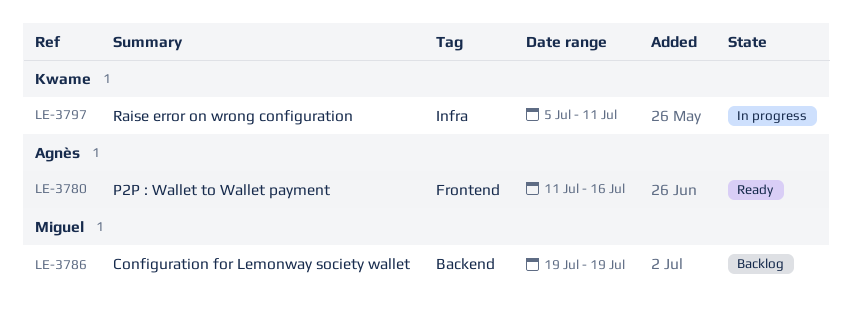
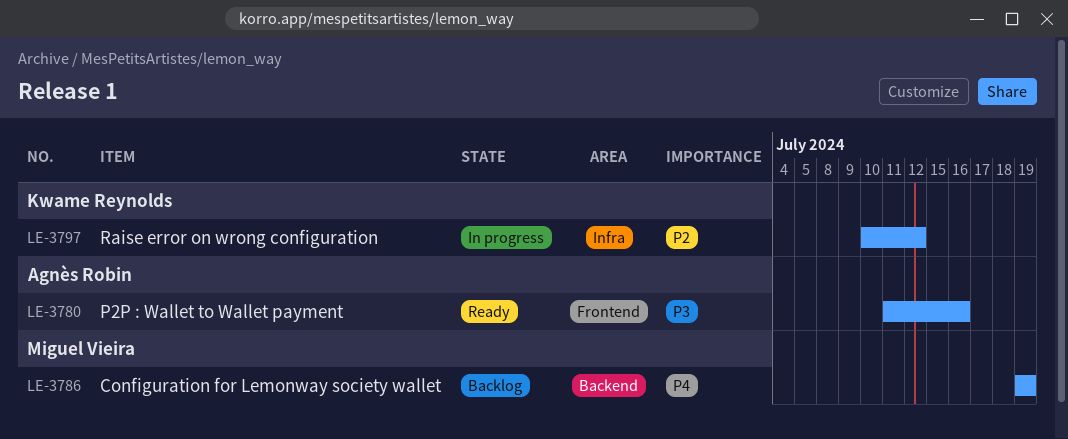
LE-3797, start: Jul 5 -> Jul 10
LE-3797, due: Jul 11 -> Jul 12

